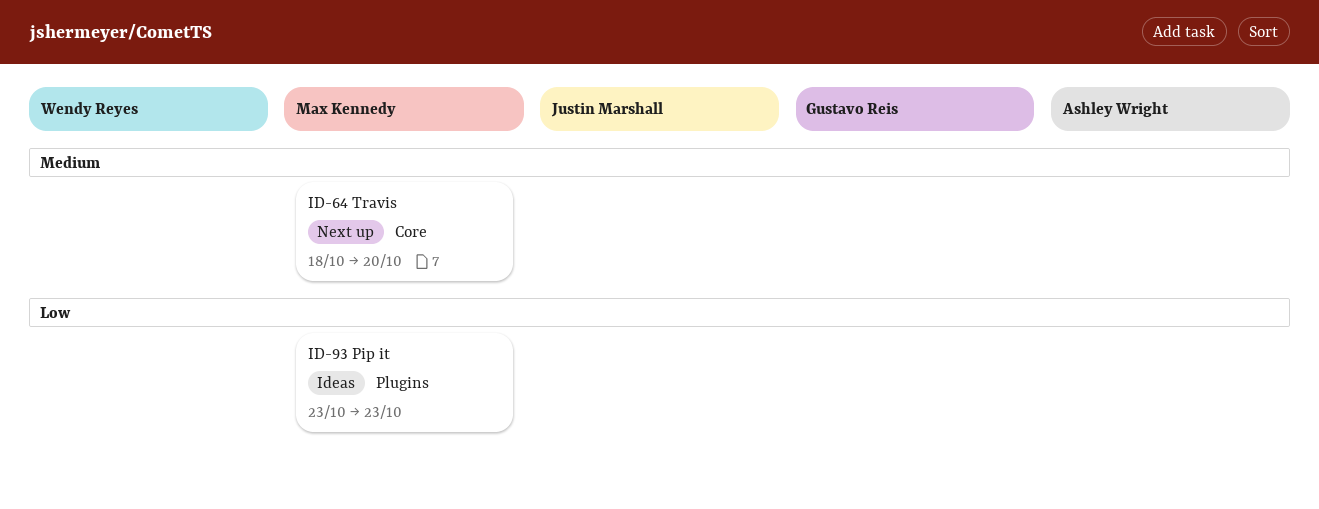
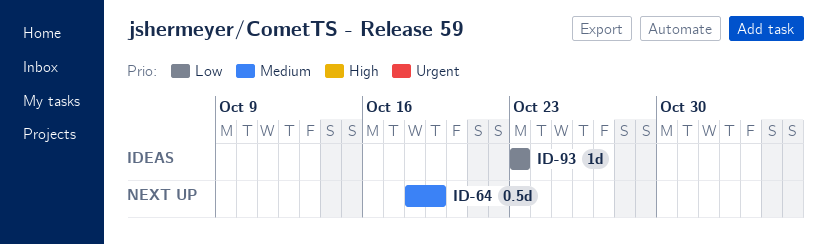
ID-64, due: Oct 20 -> Oct 19

